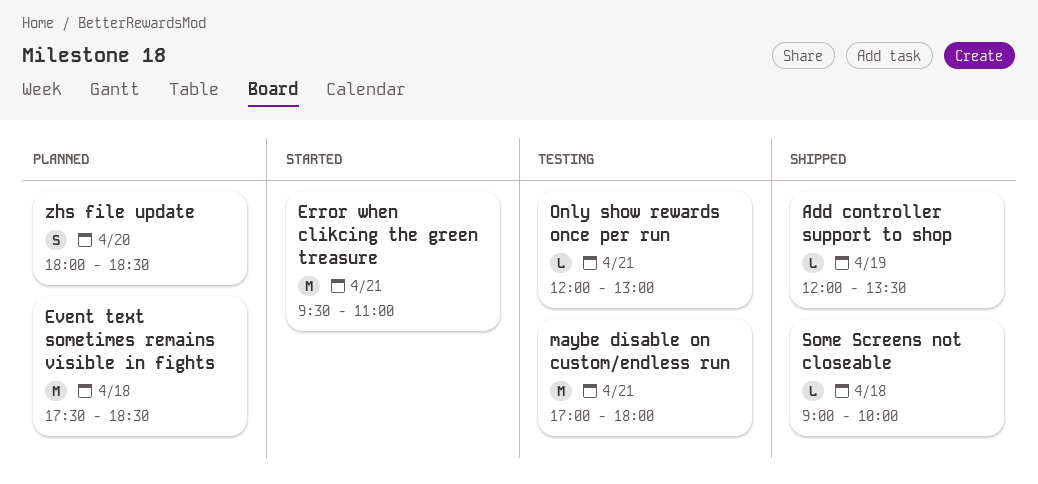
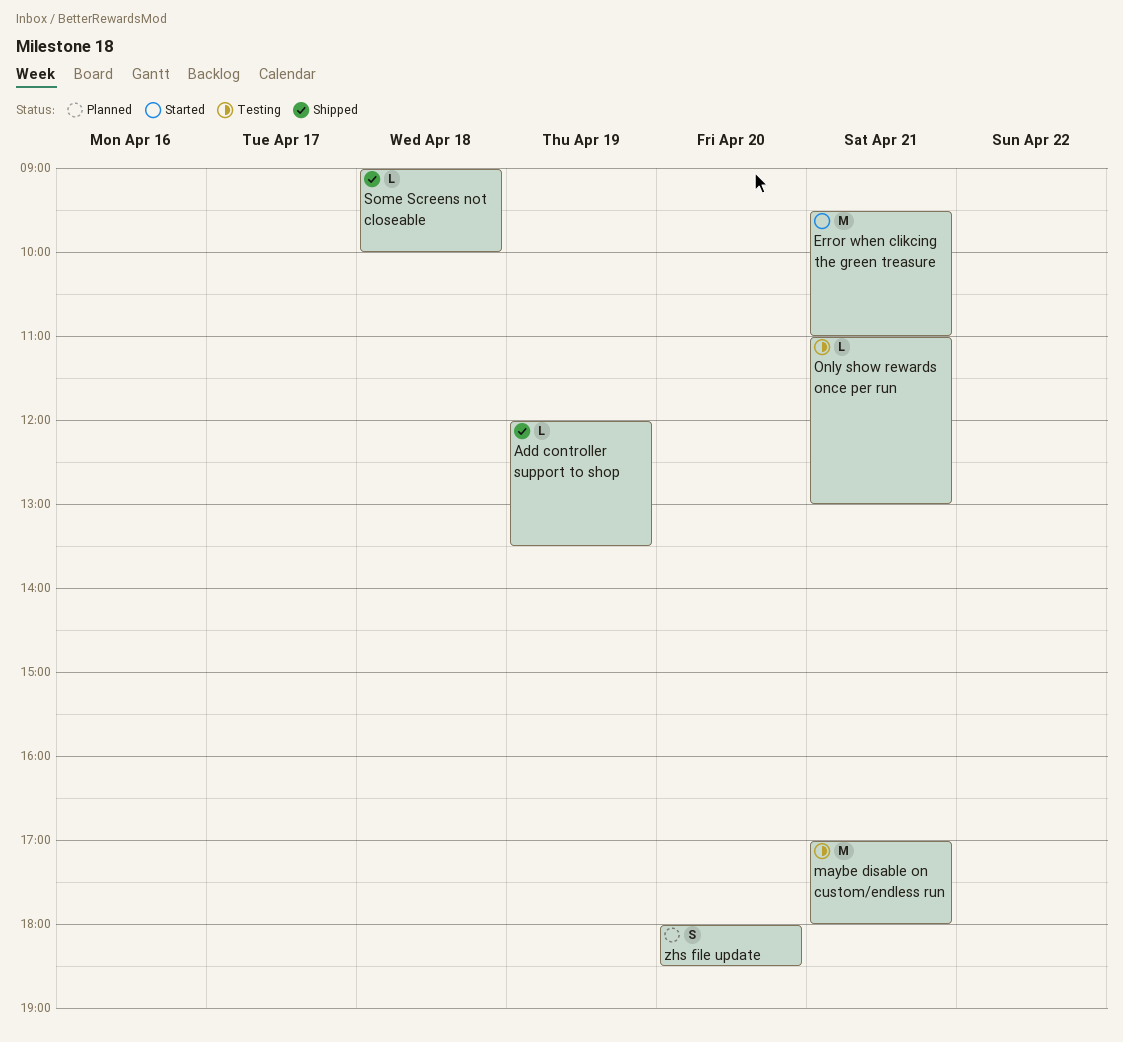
Event text sometimes remains visible in fights: present -> none
Only show rewards once per run, begins: 12:00 -> 11:00

